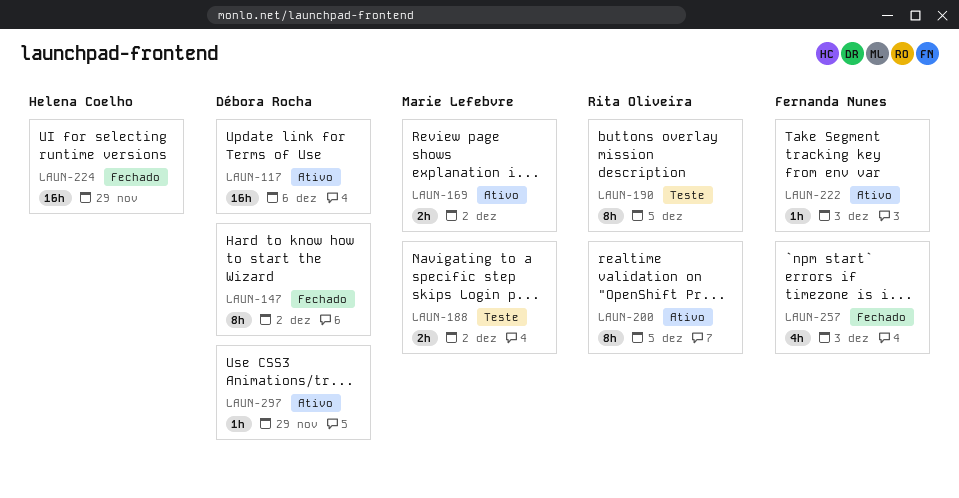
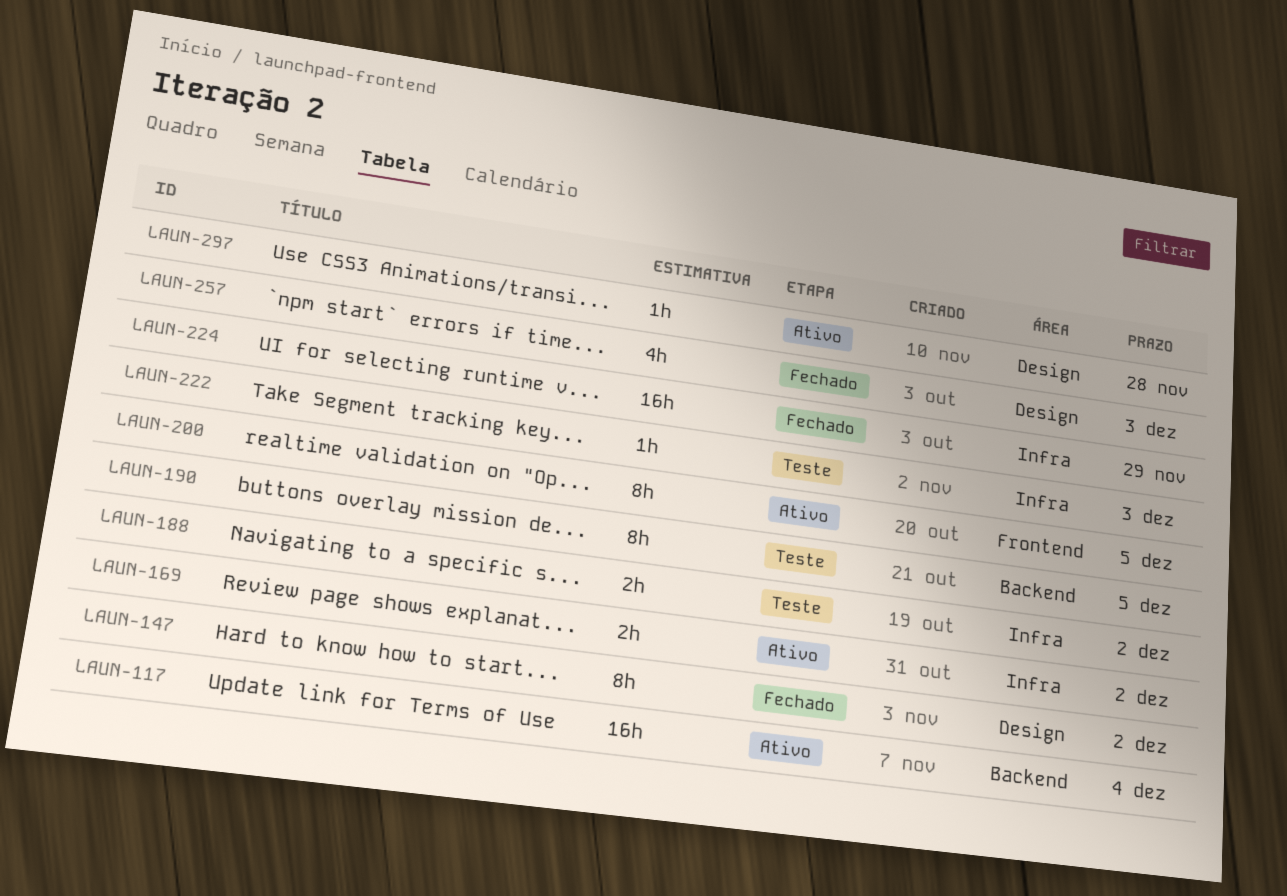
LAUN-117, due: Dec 6 -> Dec 4
LAUN-222, status: Ativo -> Teste
LAUN-297, due: Nov 29 -> Nov 28

